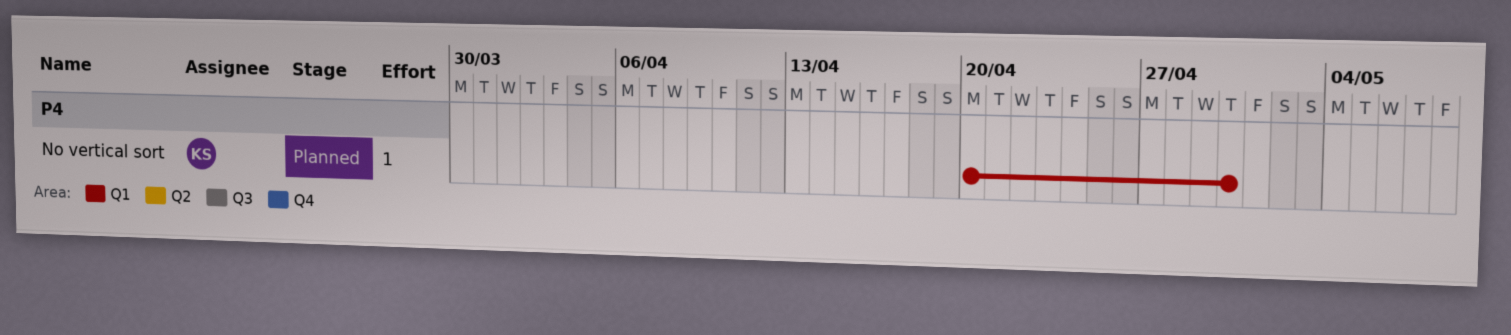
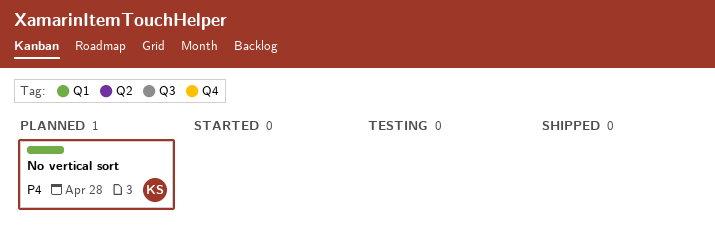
No vertical sort, due: Apr 30 -> Apr 28

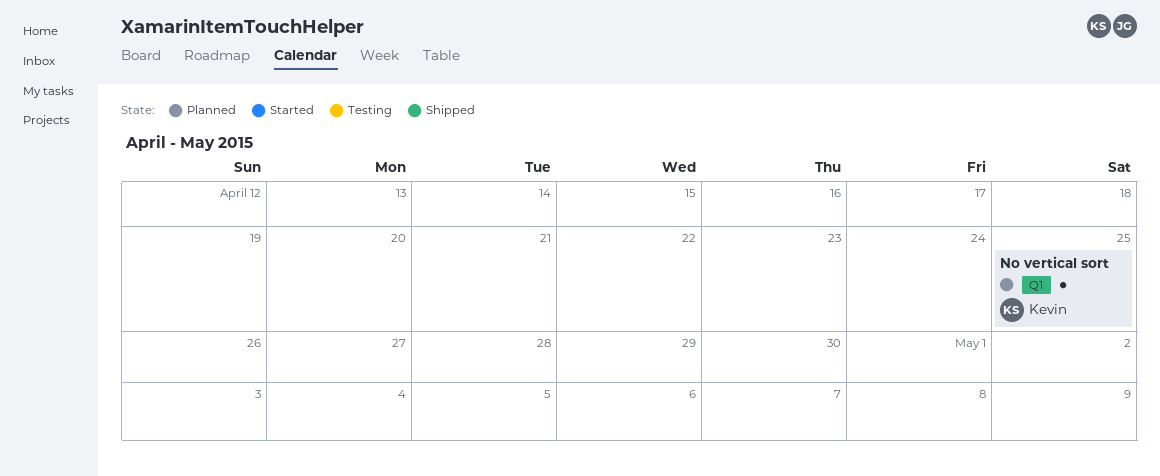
No vertical sort, due: Apr 28 -> Apr 25

